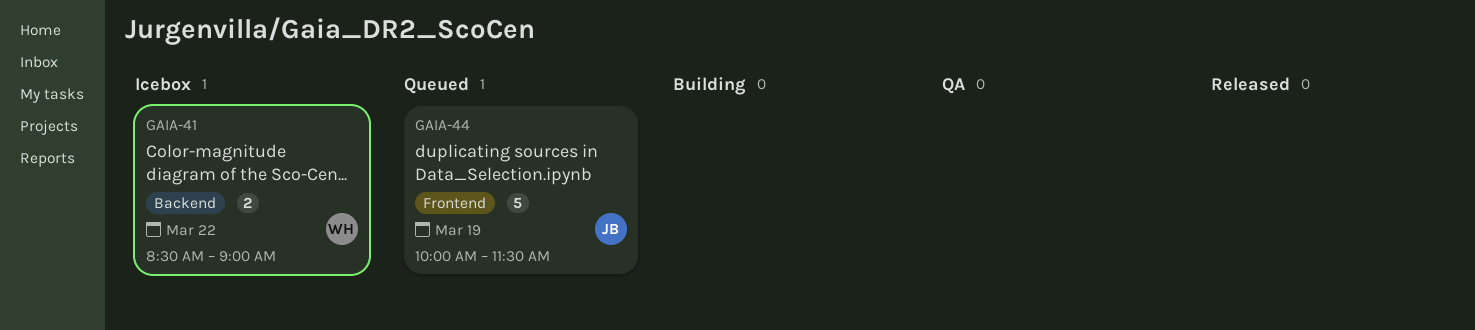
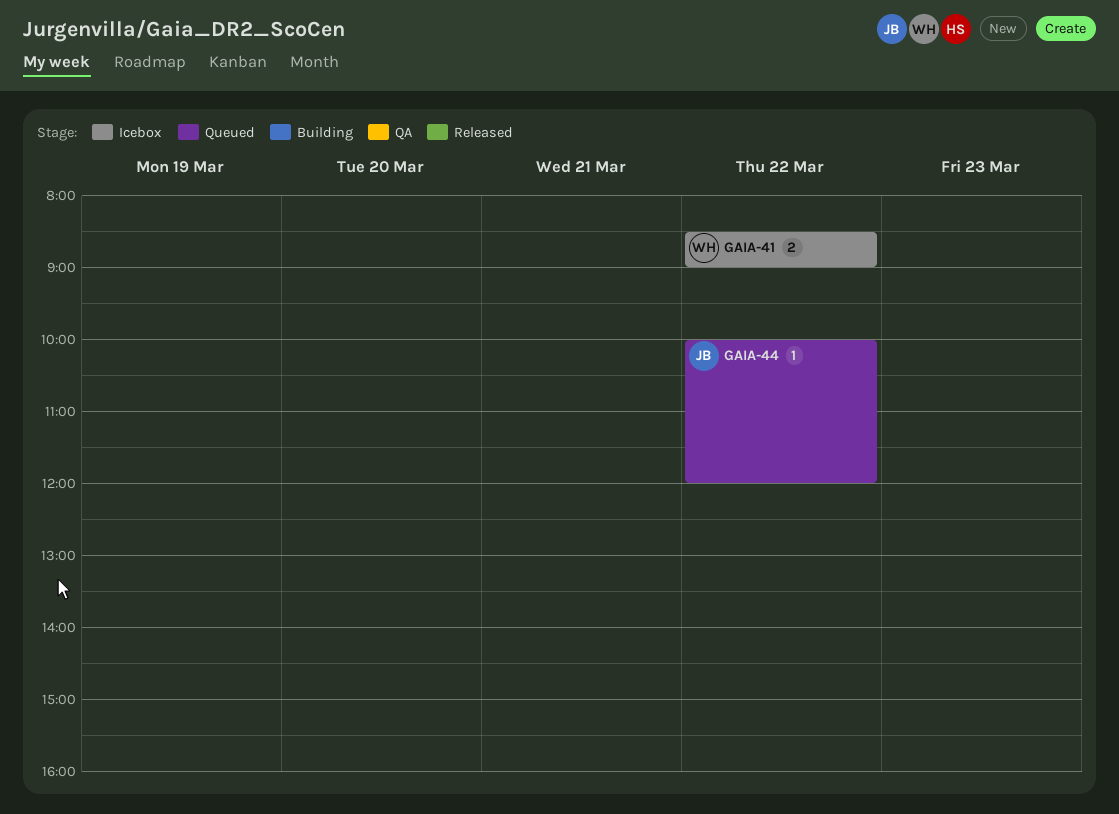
GAIA-44, estimate: 5 -> 1
GAIA-44, day: Mar 19 -> Mar 22
GAIA-44, ends: 11:30 -> 12:00

